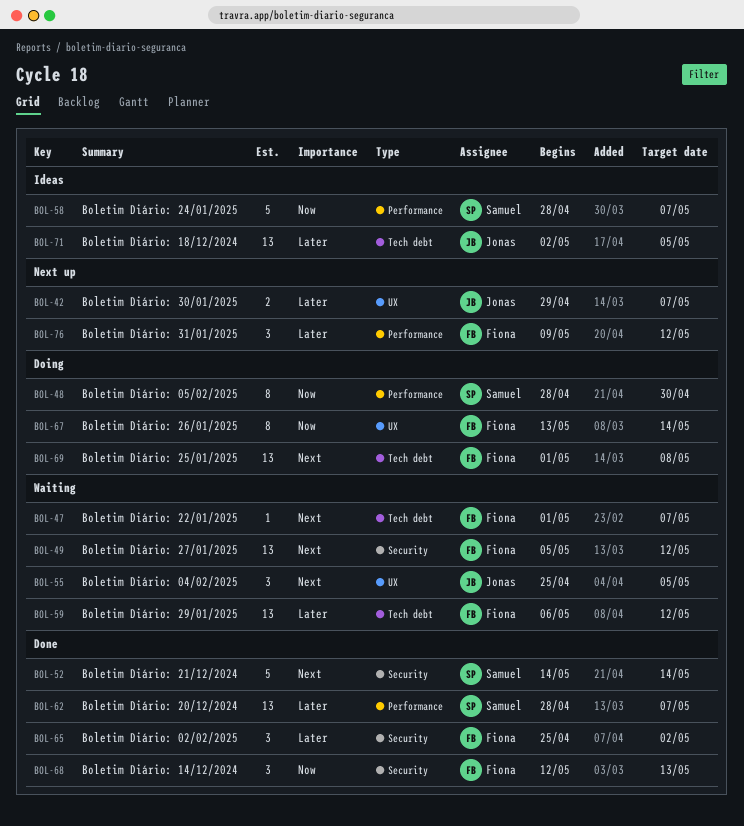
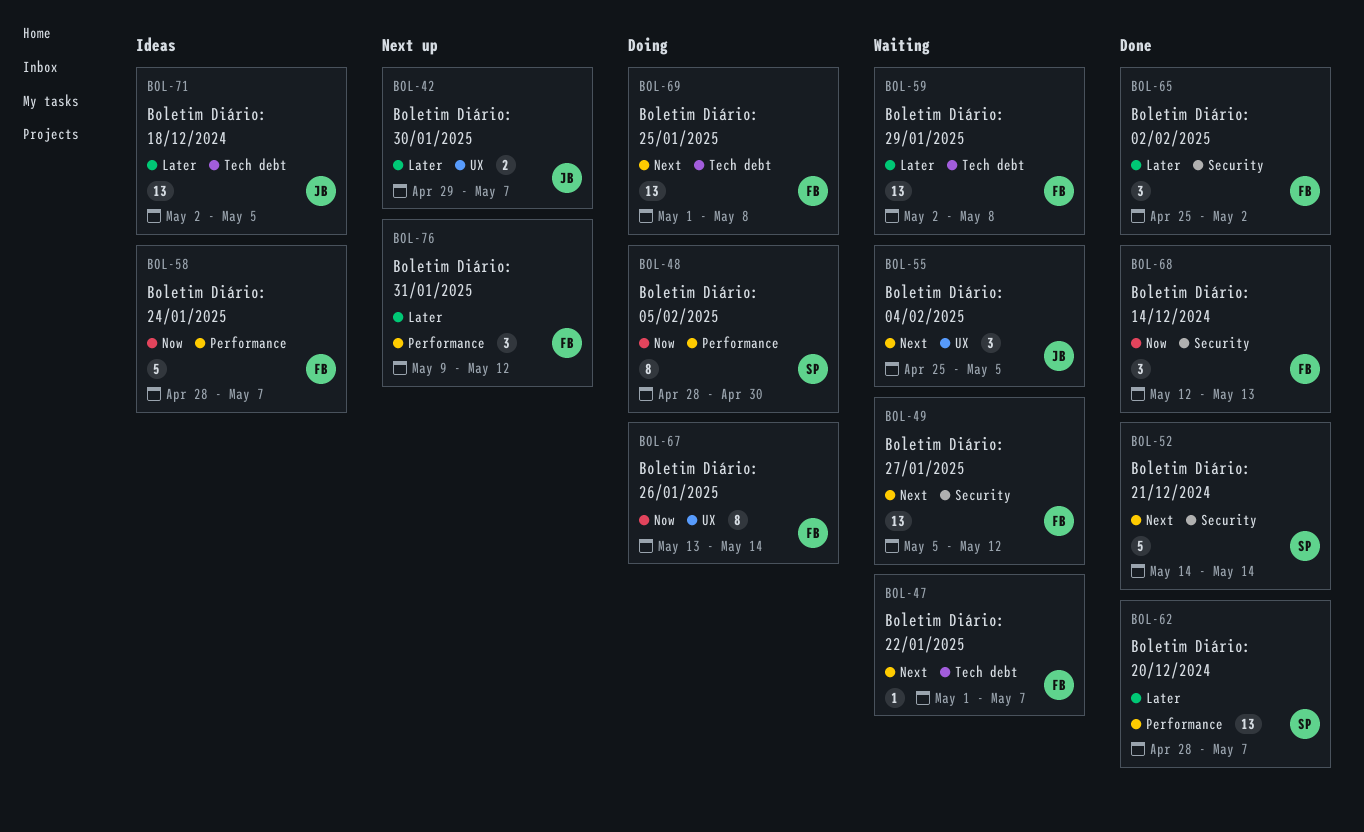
BOL-58, owner: Samuel -> Fiona
BOL-59, start: May 6 -> May 2
BOL-59, due: May 12 -> May 8

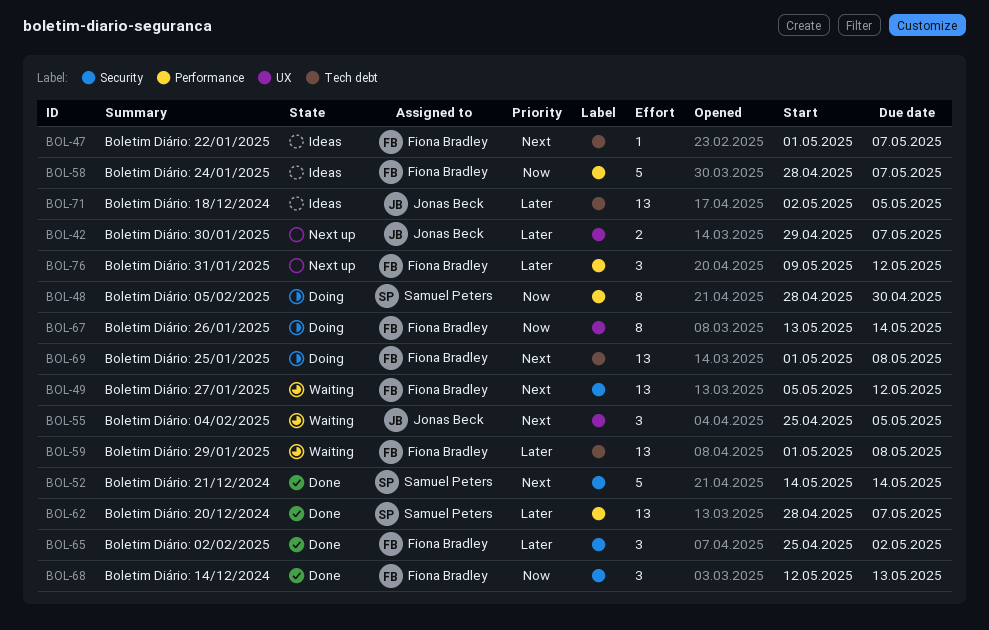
BOL-47, status: Waiting -> Ideas
BOL-59, start: May 2 -> May 1

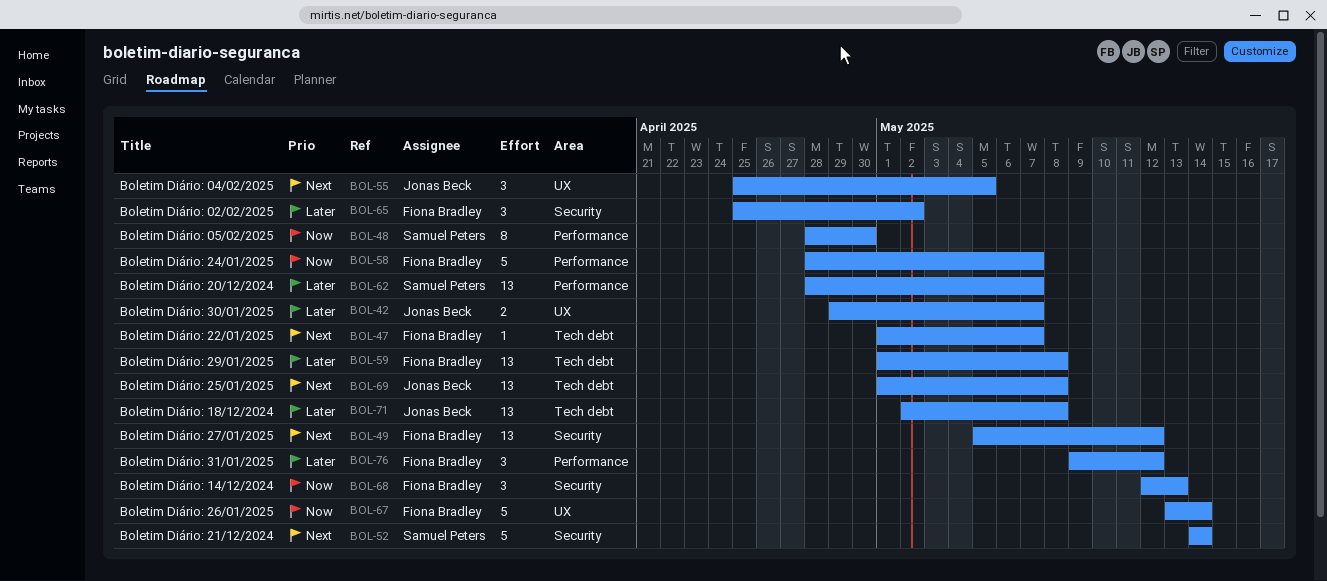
BOL-67, estimate: 8 -> 5
BOL-69, owner: Fiona Bradley -> Jonas Beck
BOL-71, due: May 5 -> May 8

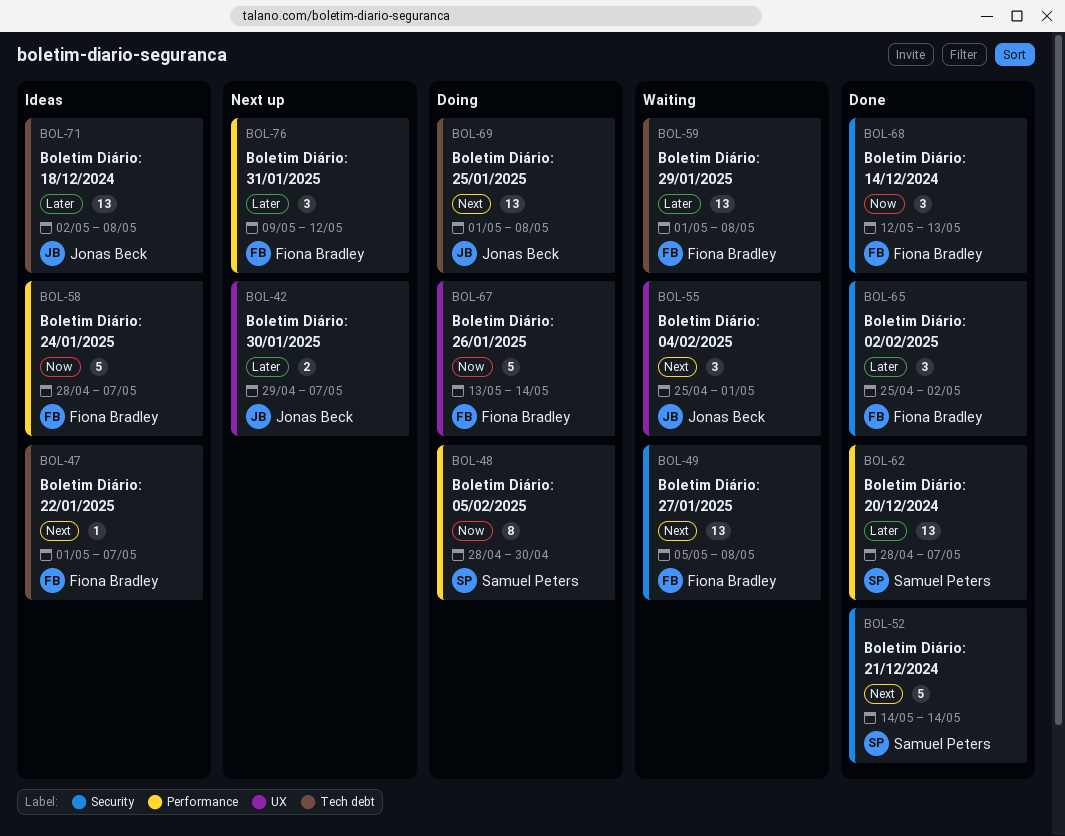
BOL-49, due: May 12 -> May 8
BOL-55, due: May 5 -> May 1

